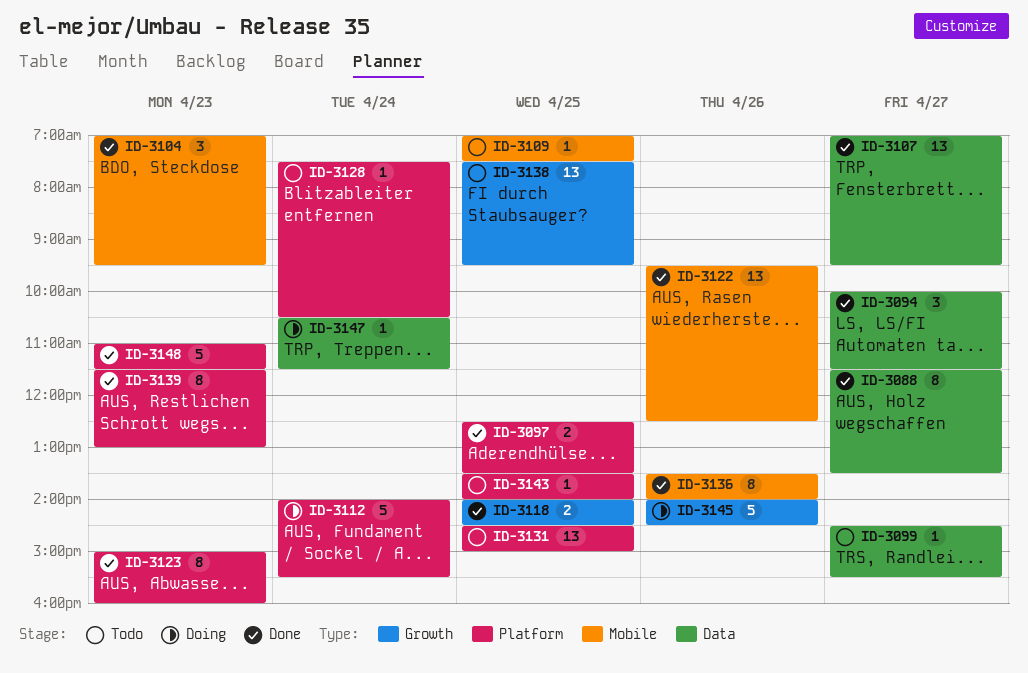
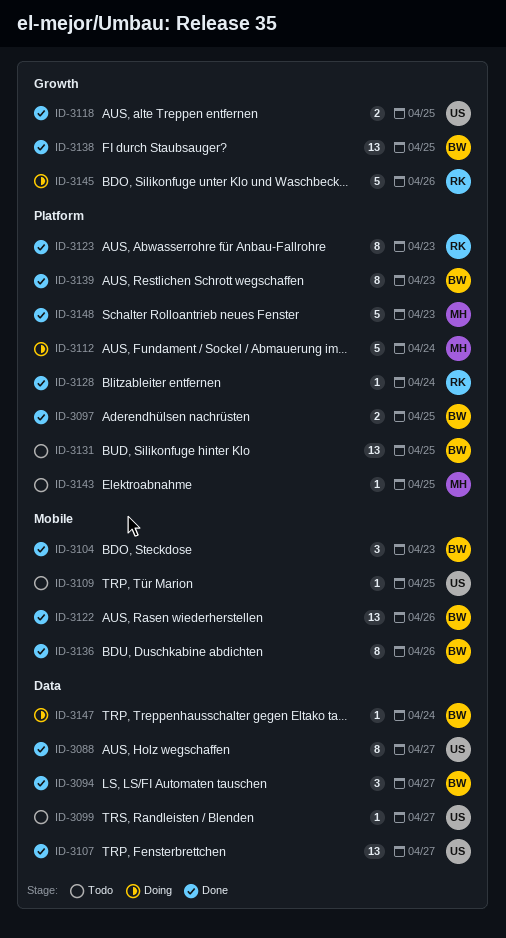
ID-3128, status: Todo -> Done
ID-3138, status: Todo -> Done

